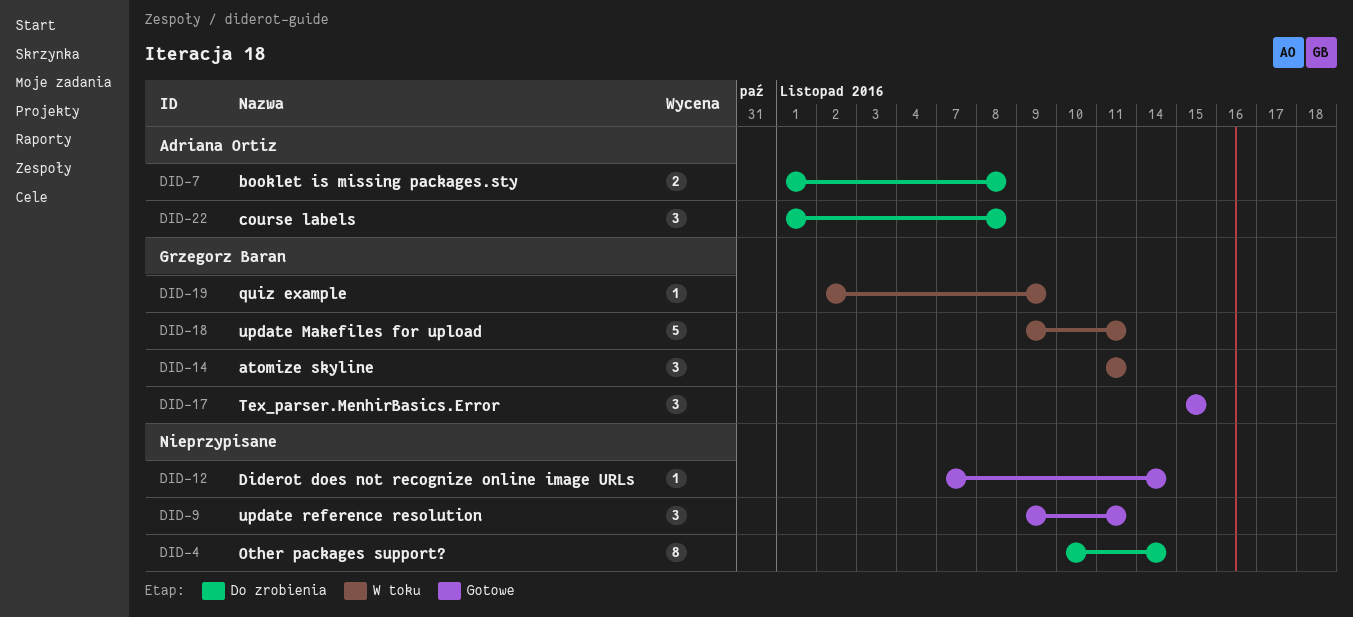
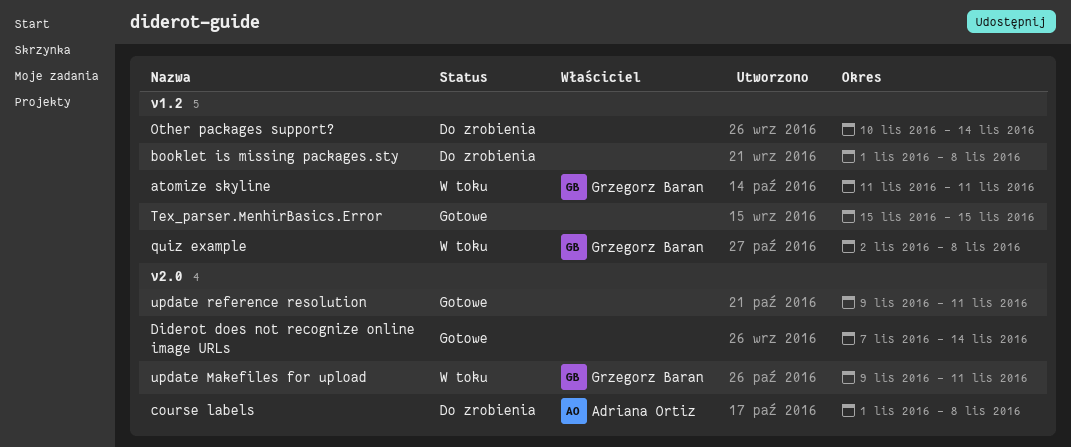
booklet is missing packages.sty, owner: Adriana Ortiz -> none
quiz example, due: Nov 9 -> Nov 8
Tex_parser.MenhirBasics.Error, owner: Grzegorz Baran -> none

